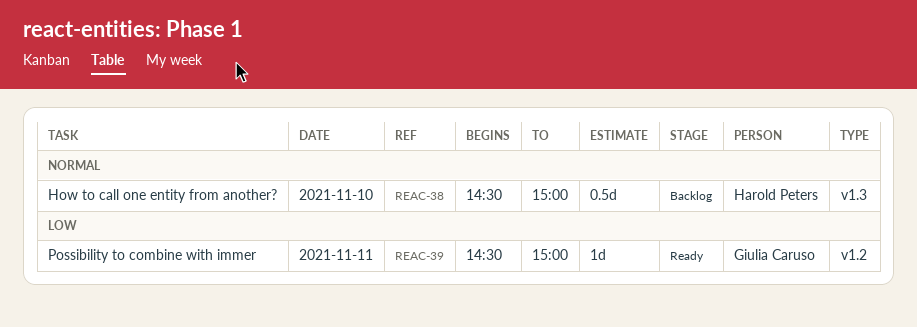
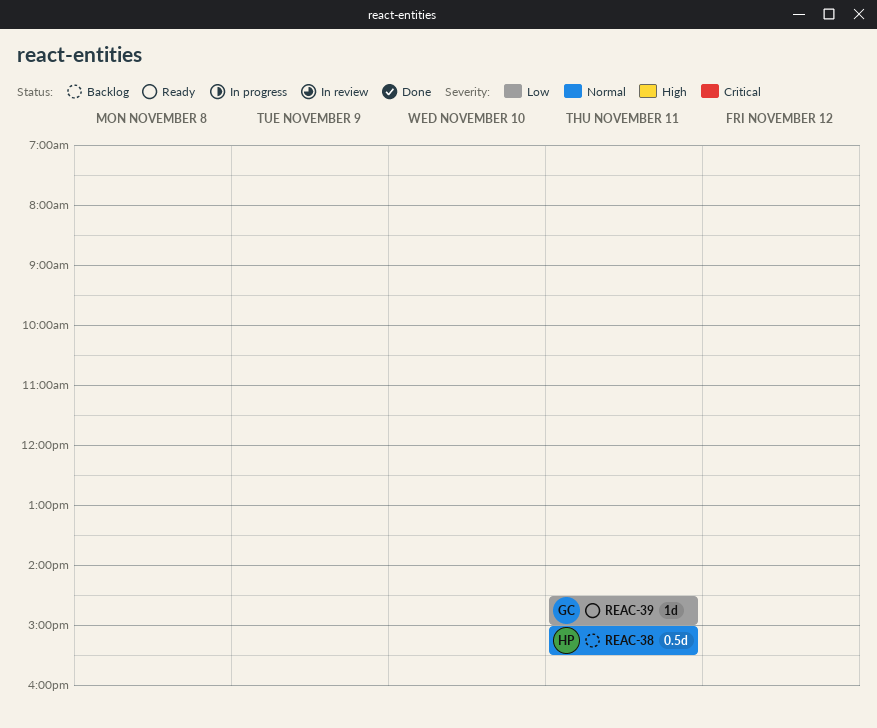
REAC-38, day: Nov 10 -> Nov 11
REAC-38, begins: 14:30 -> 15:00
REAC-38, ends: 15:00 -> 15:30

